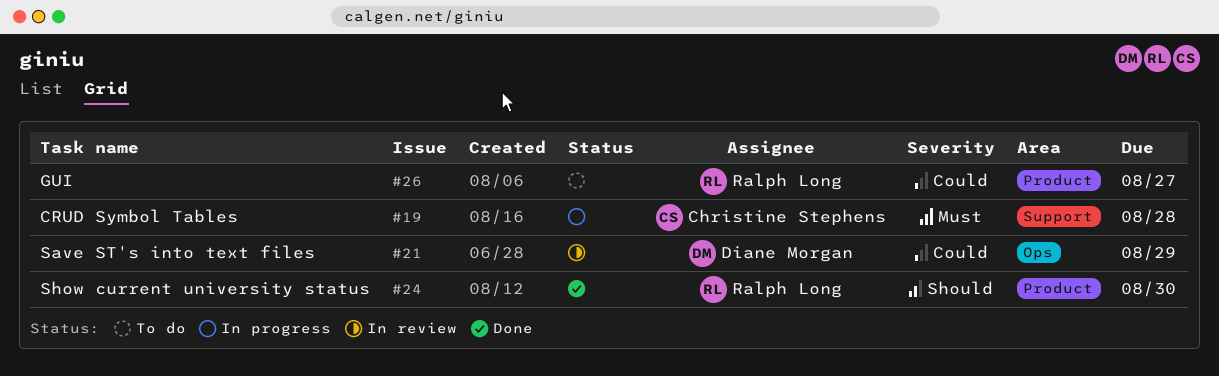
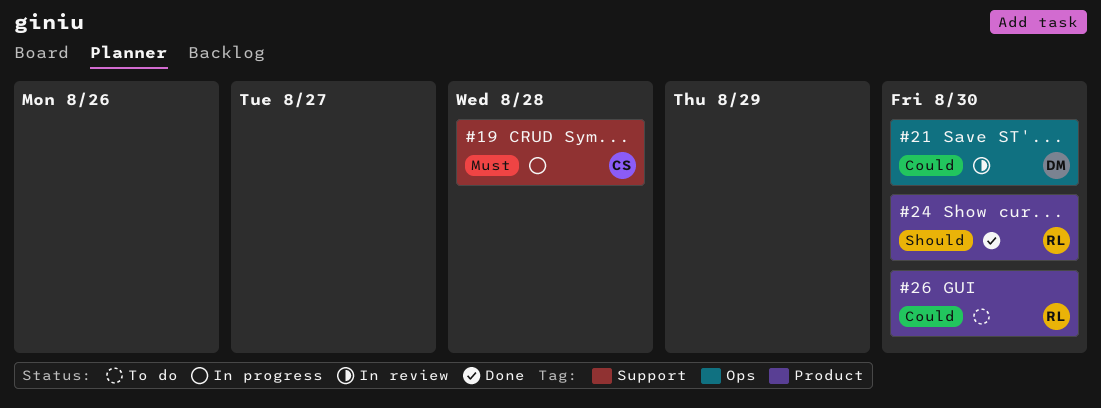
#21, due: Aug 29 -> Aug 30
#26, due: Aug 27 -> Aug 30

